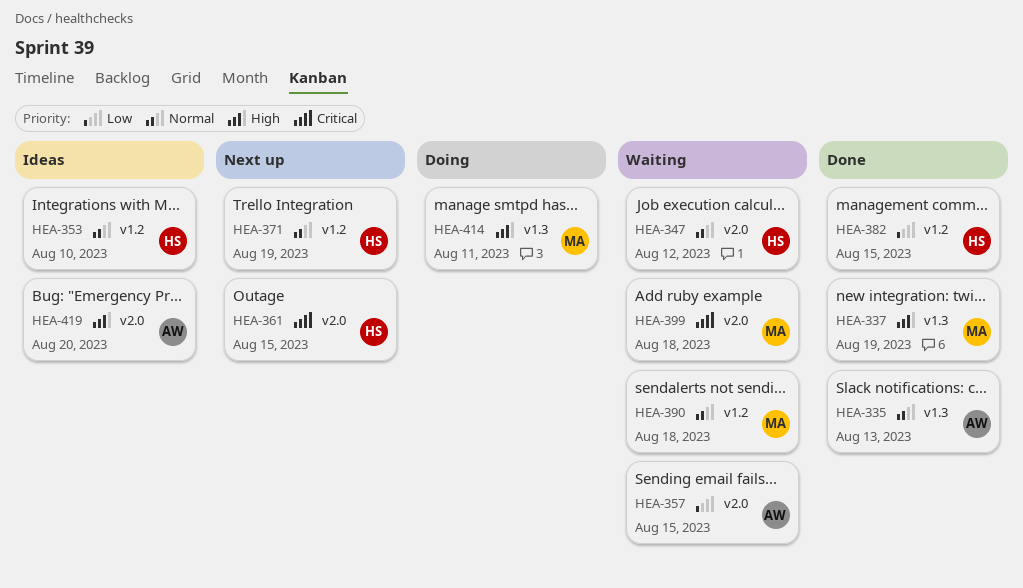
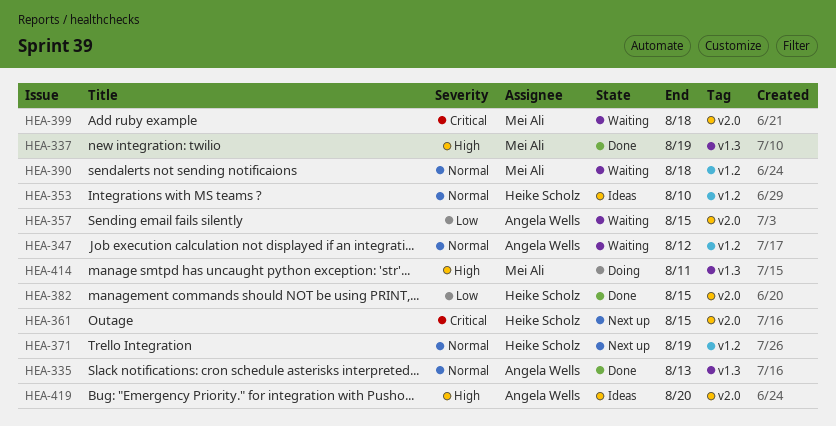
HEA-347, owner: Heike Scholz -> Angela Wells
HEA-347, label: v2.0 -> v1.2
HEA-382, label: v1.2 -> v2.0

